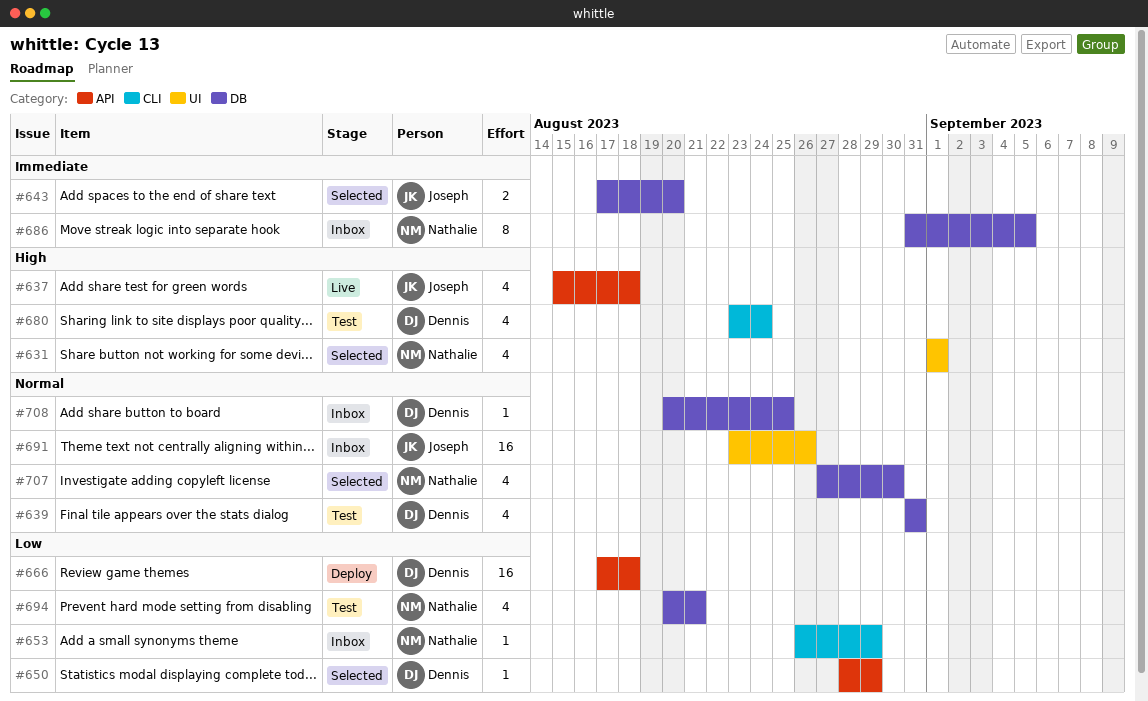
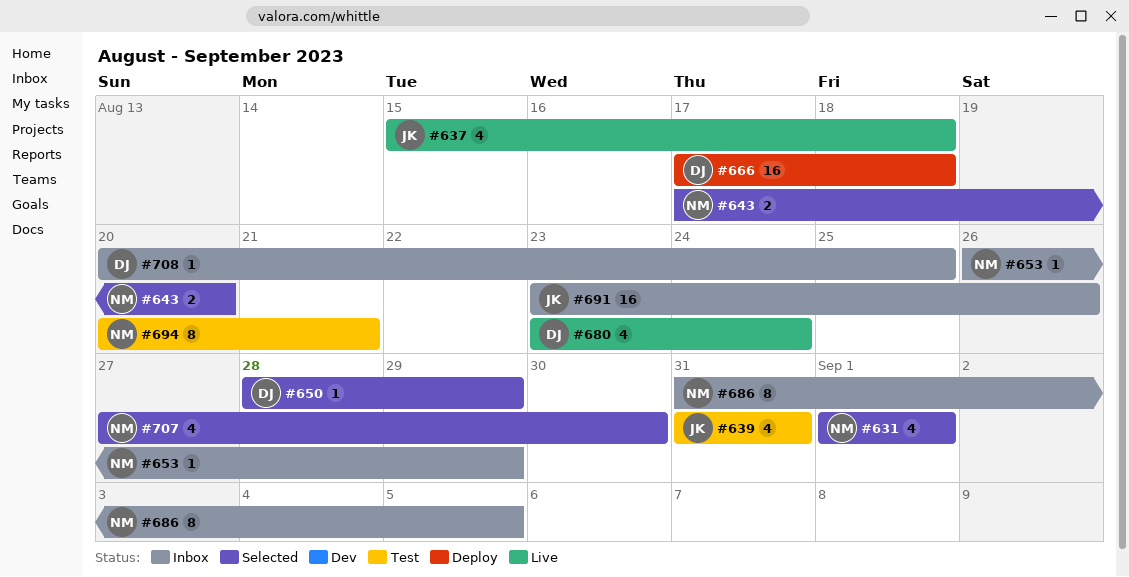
#639, owner: Dennis -> Joseph
#643, owner: Joseph -> Nathalie
#680, status: Test -> Live
#694, estimate: 4 -> 8

